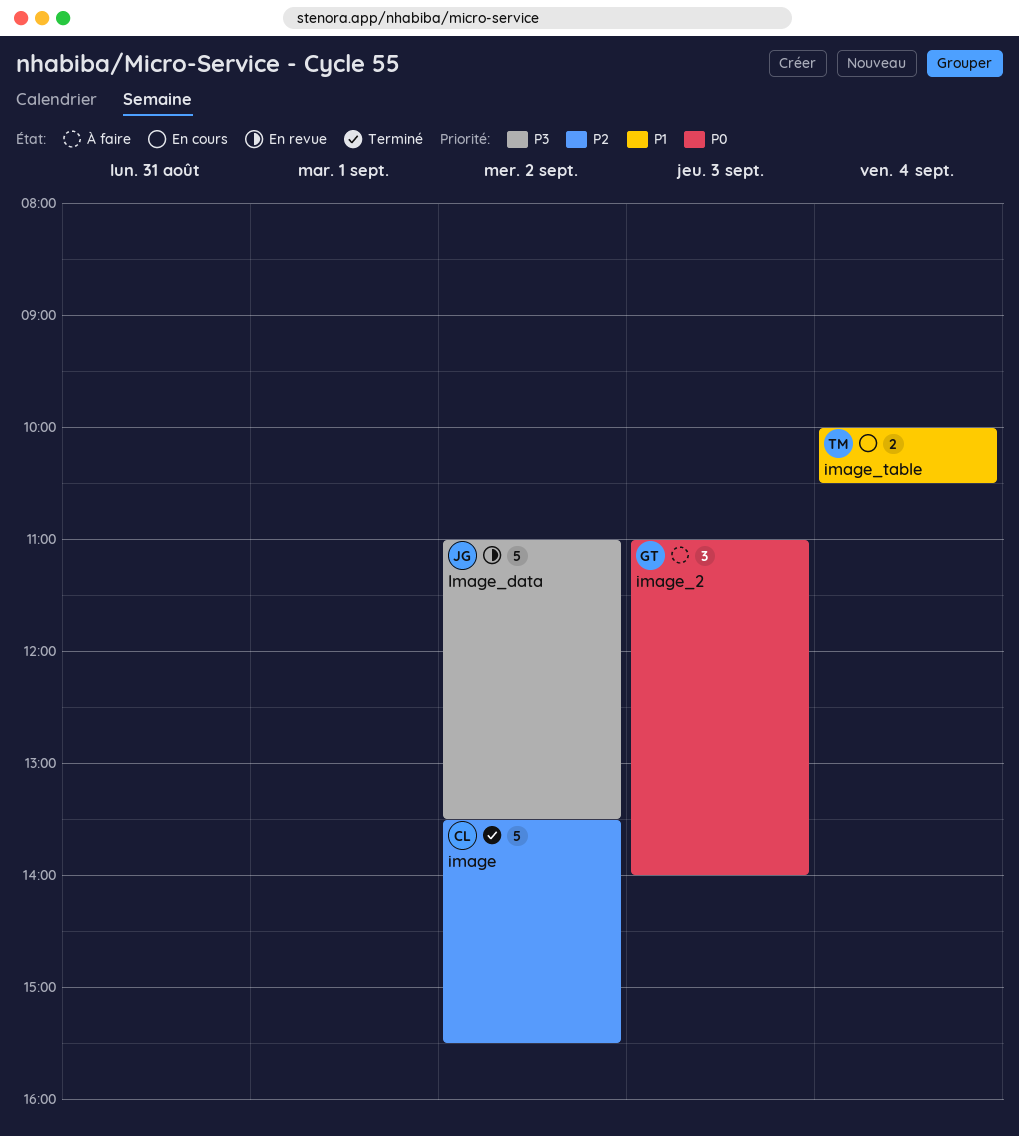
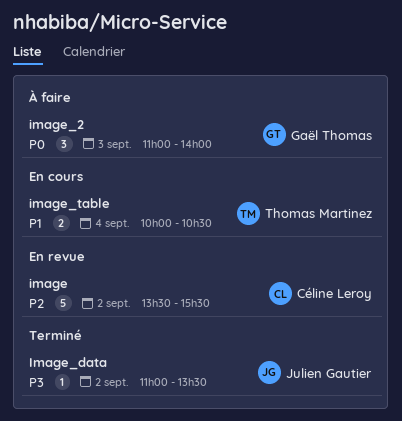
image, status: Terminé -> En revue
Image_data, status: En revue -> Terminé
Image_data, estimate: 5 -> 1

